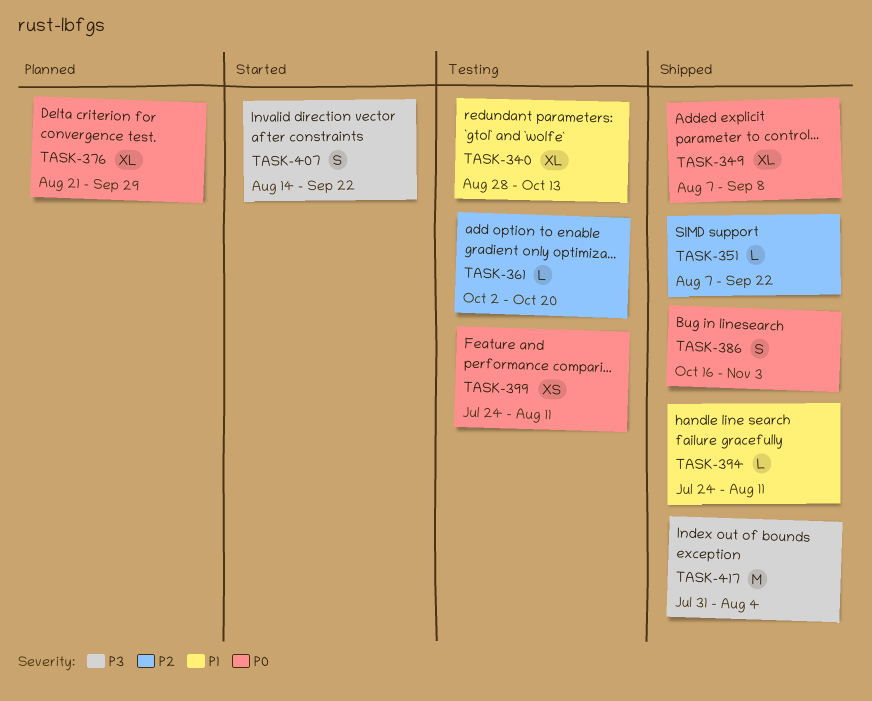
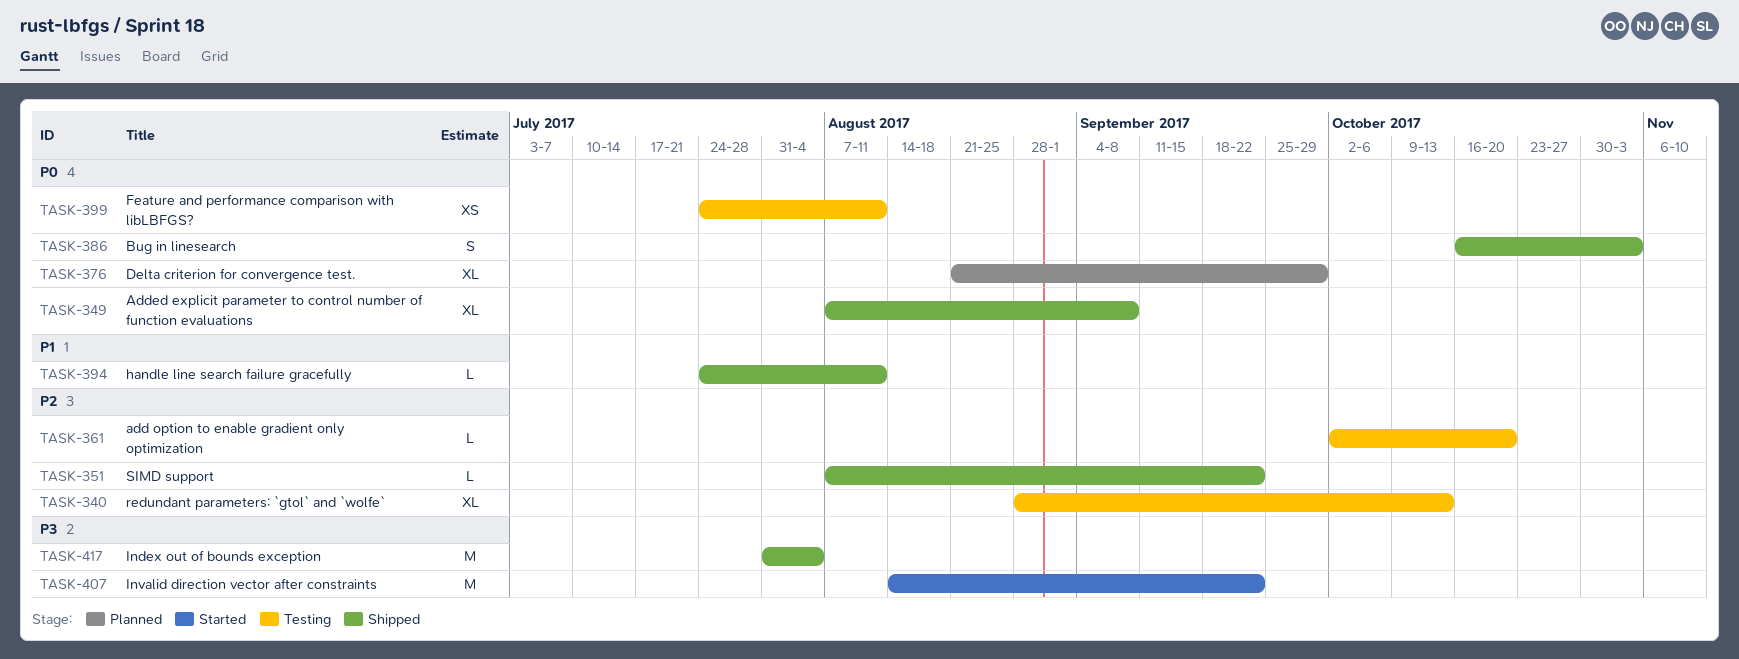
TASK-340, priority: P1 -> P2
TASK-407, estimate: S -> M

